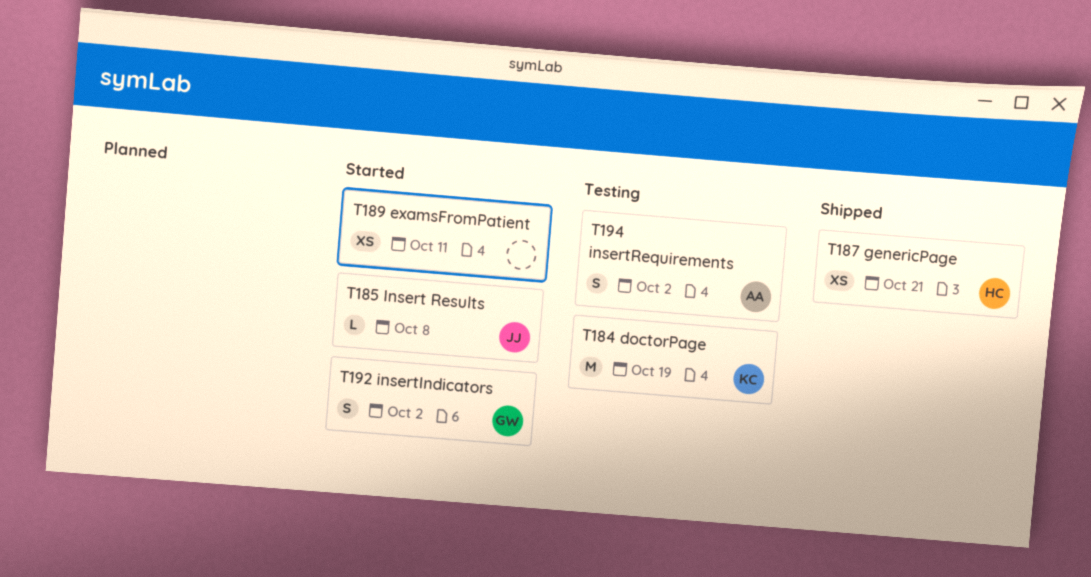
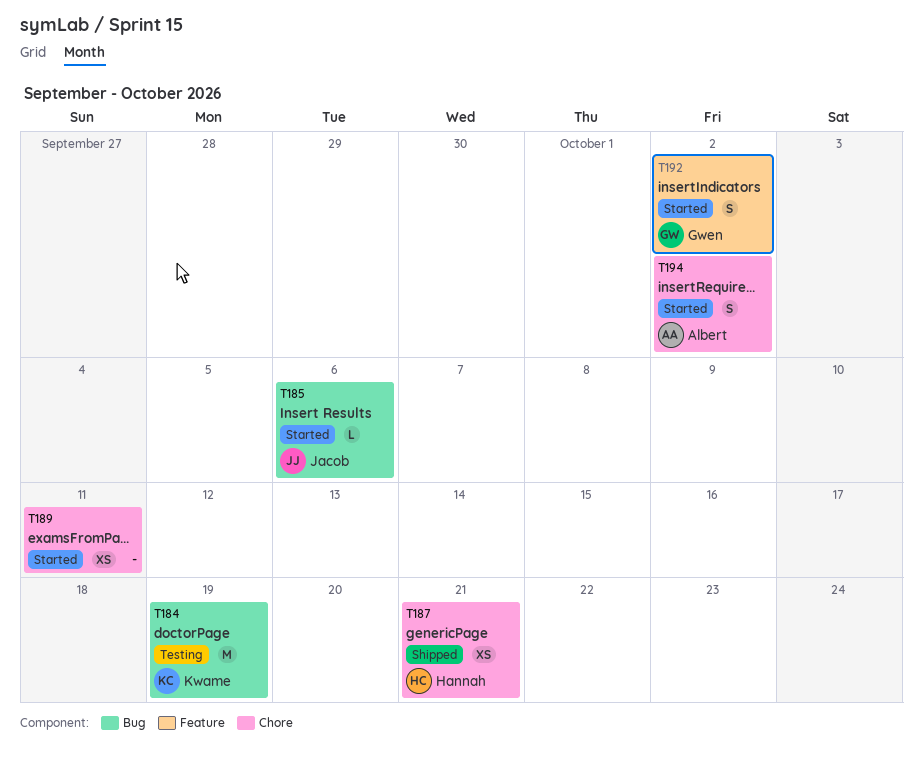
T185, due: Oct 8 -> Oct 6
T194, status: Testing -> Started

